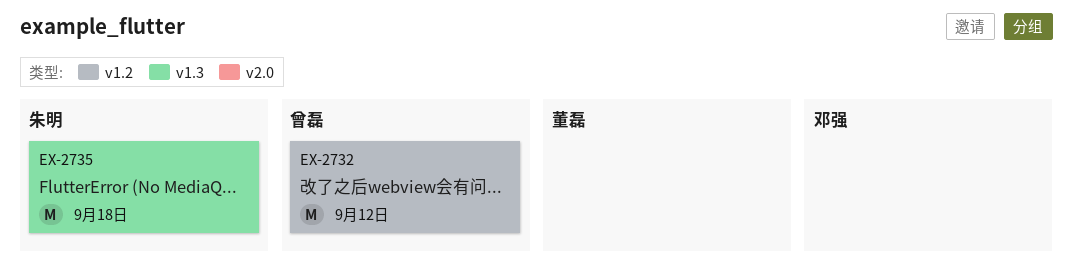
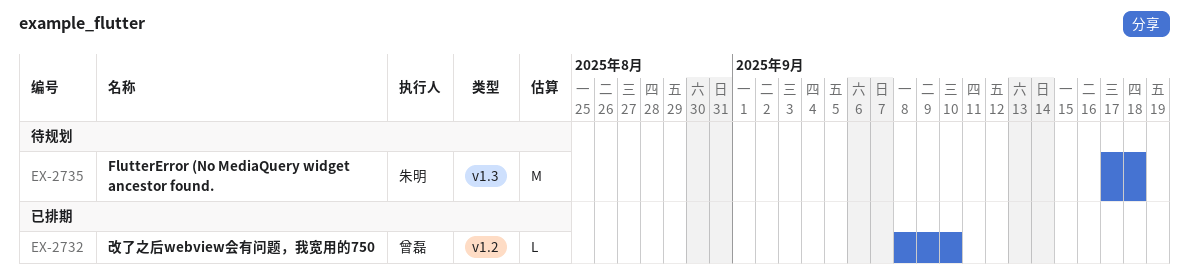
EX-2732, estimate: M -> L
EX-2732, due: Sep 12 -> Sep 10

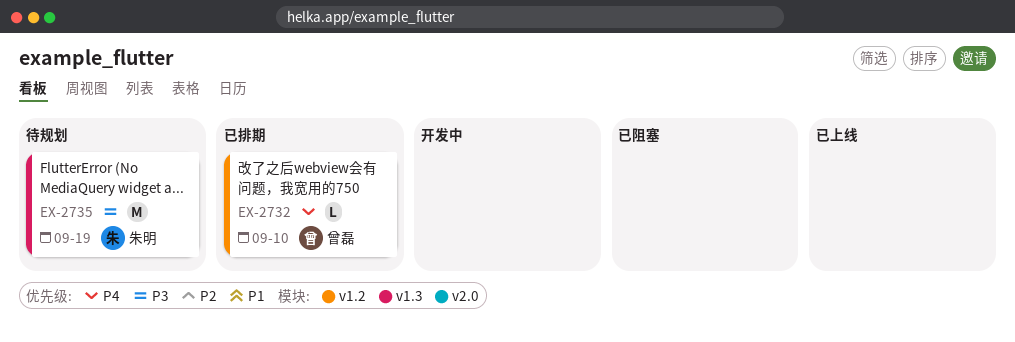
EX-2735, due: Sep 18 -> Sep 19

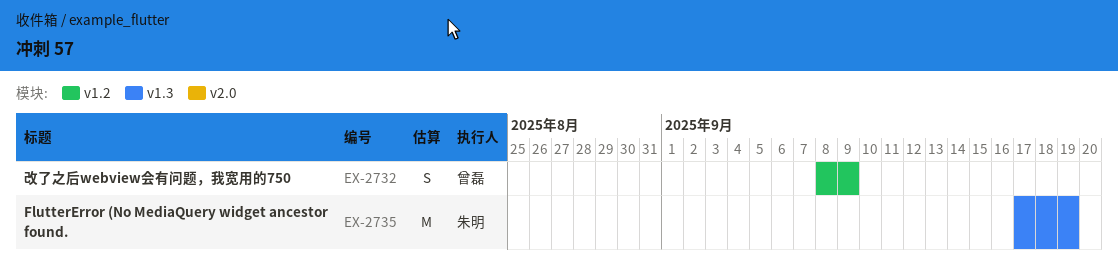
EX-2732, estimate: L -> S
EX-2732, due: Sep 10 -> Sep 9

